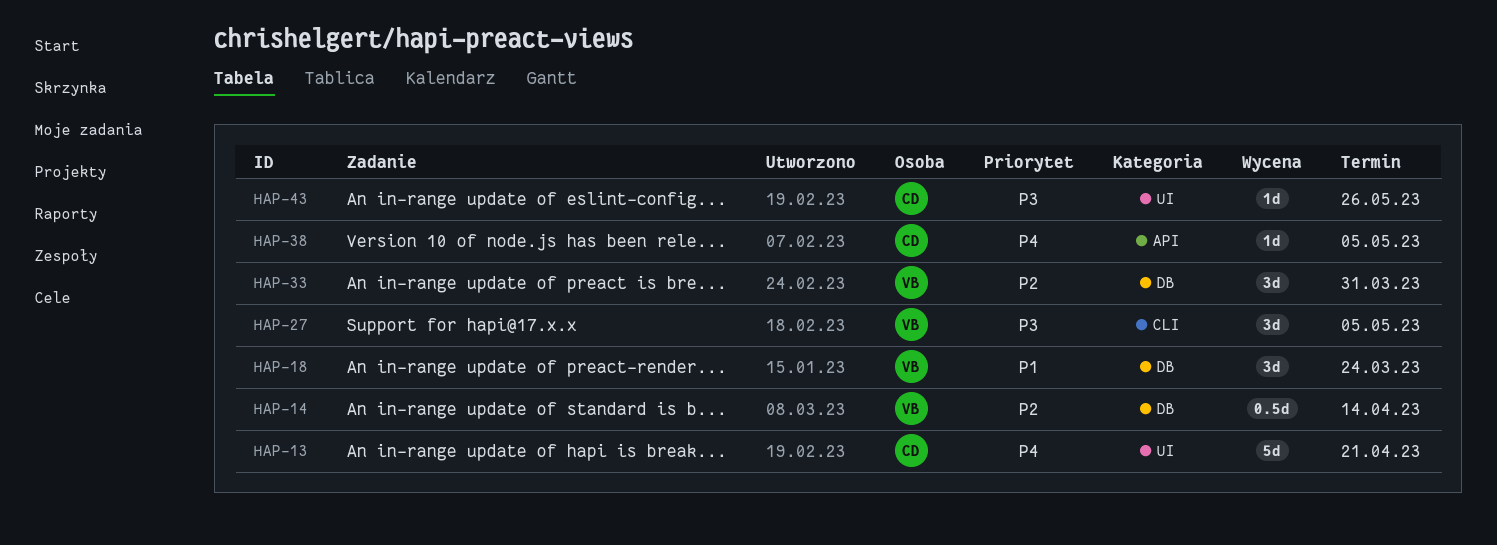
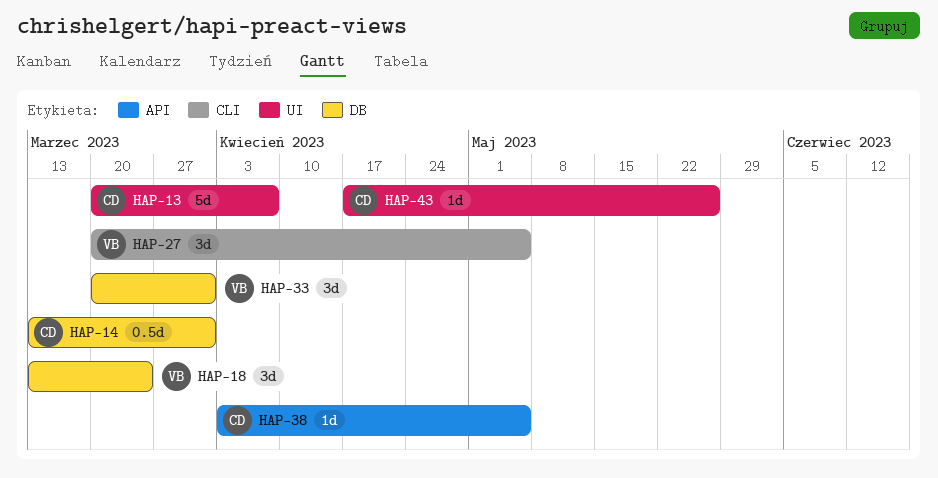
HAP-13, due: Apr 21 -> Apr 7
HAP-14, owner: VB -> CD
HAP-14, due: Apr 14 -> Mar 31

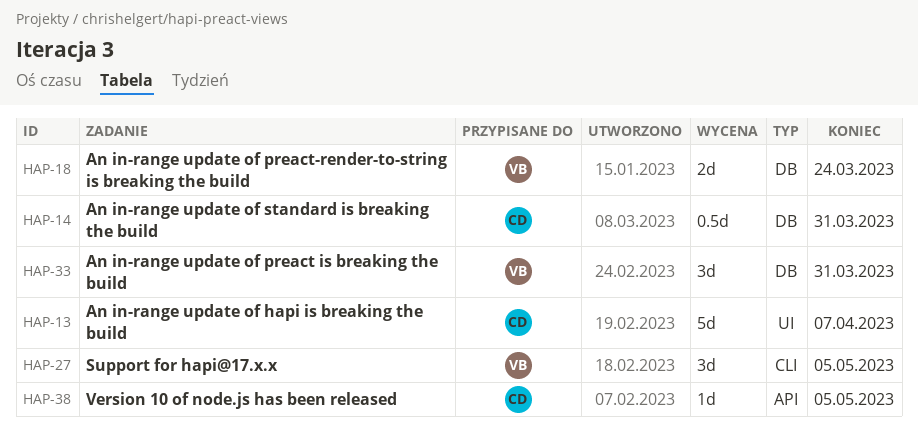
HAP-18, estimate: 3d -> 2d
HAP-43: present -> none

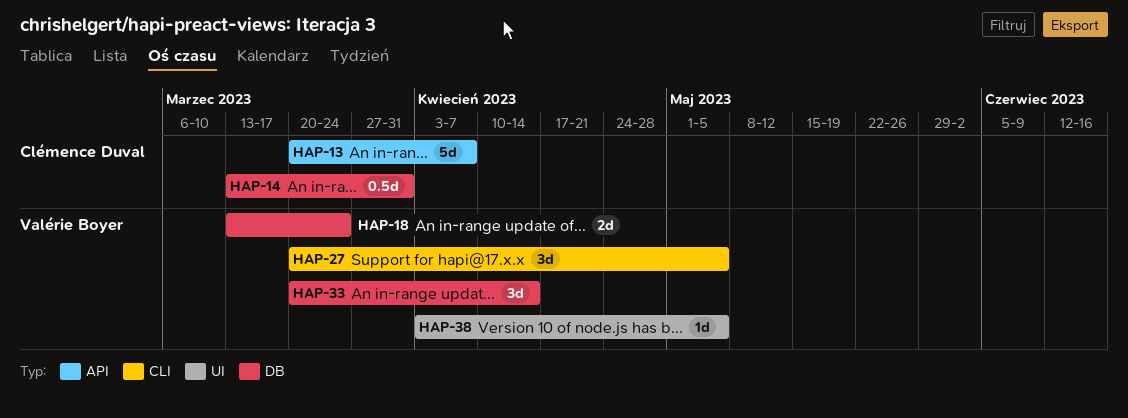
HAP-13, label: UI -> API
HAP-33, due: Mar 31 -> Apr 14
HAP-38, owner: Clémence Duval -> Valérie Boyer
HAP-38, label: API -> UI

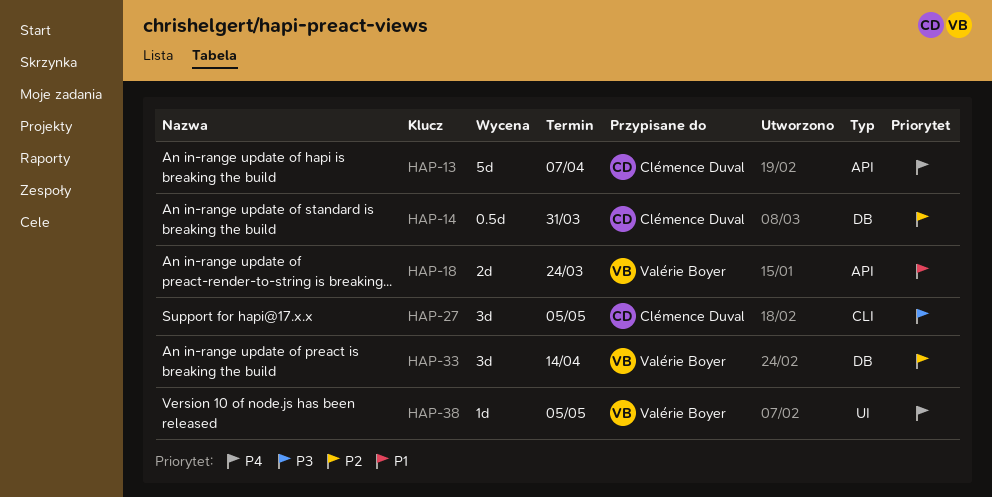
HAP-18, label: DB -> API
HAP-27, owner: Valérie Boyer -> Clémence Duval

